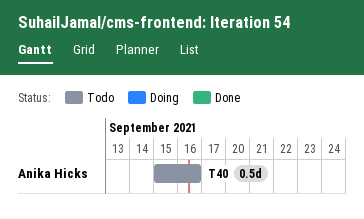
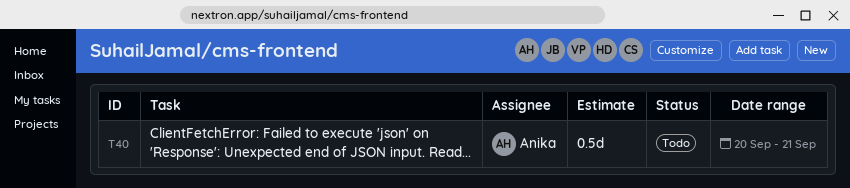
T40, start: Sep 15 -> Sep 20
T40, due: Sep 16 -> Sep 21

